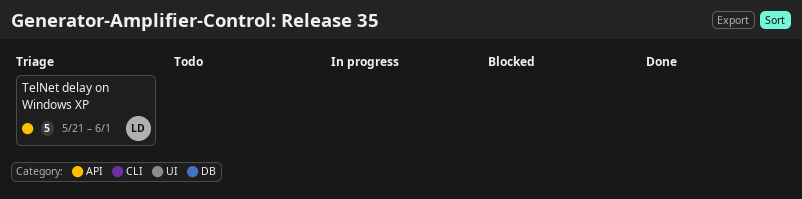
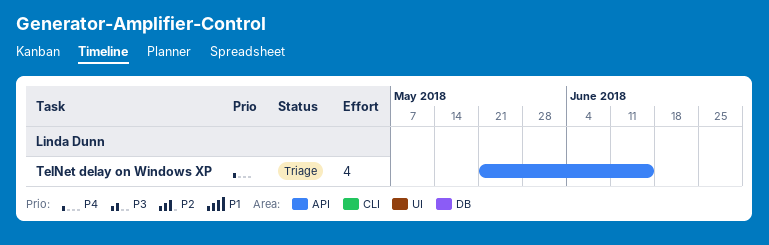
TelNet delay on Windows XP, estimate: 5 -> 4
TelNet delay on Windows XP, due: Jun 1 -> Jun 15

